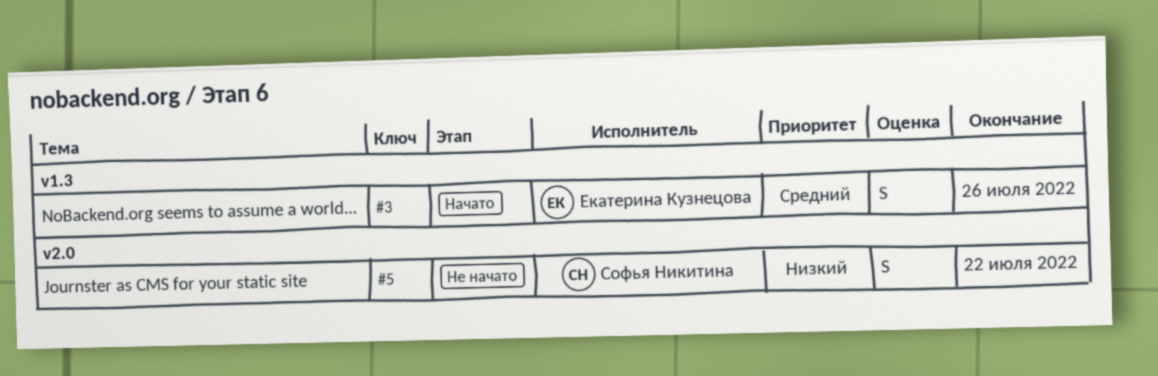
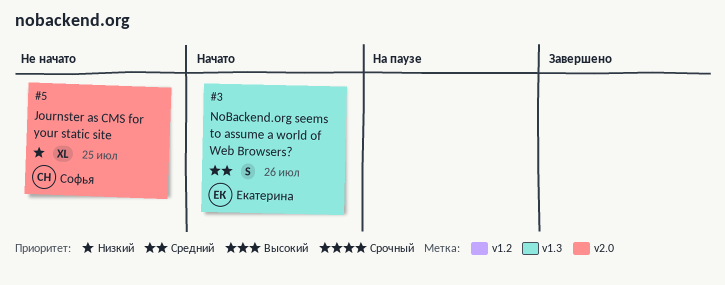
#5, estimate: S -> XL
#5, due: Jul 22 -> Jul 25

